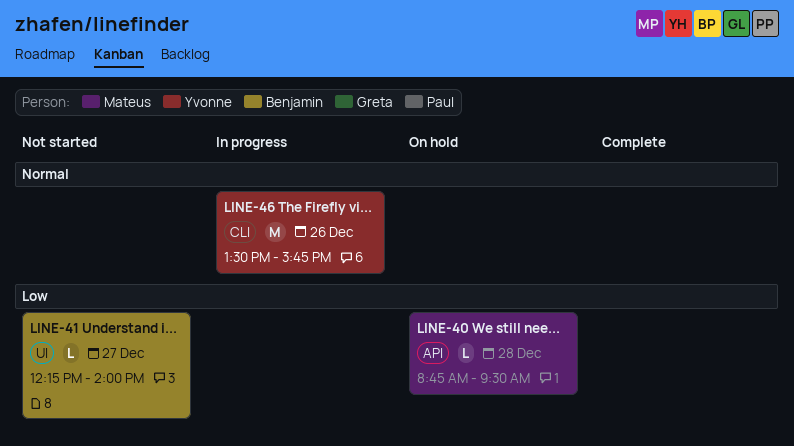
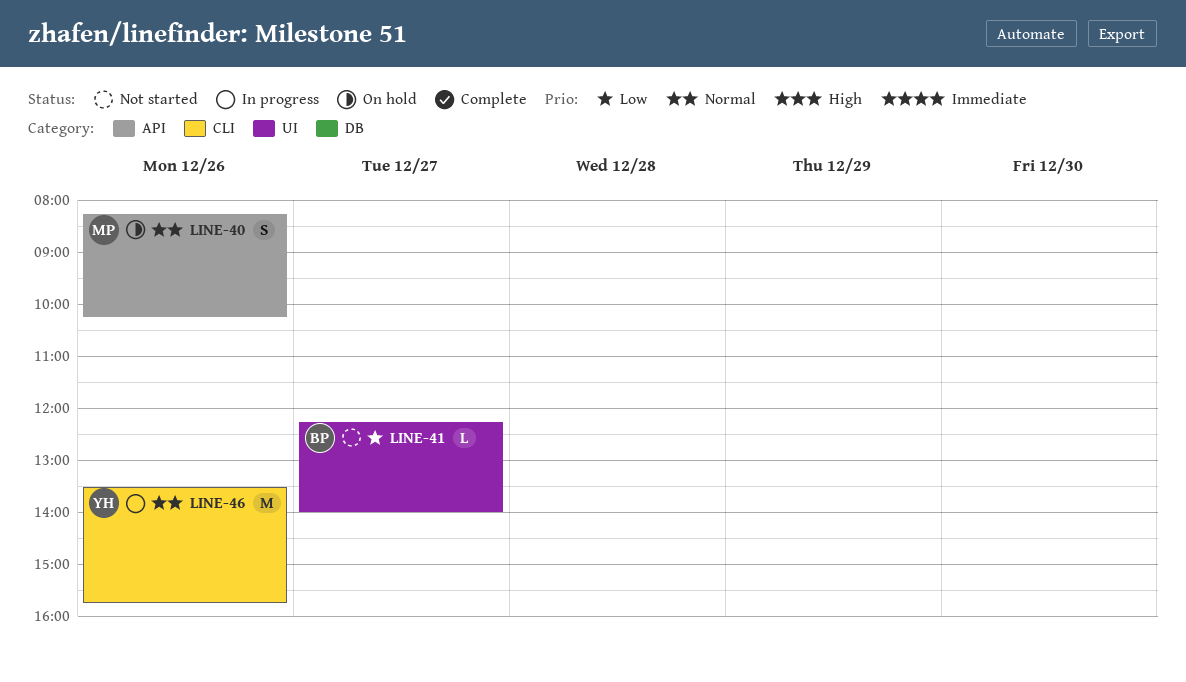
LINE-40, priority: Low -> Normal
LINE-40, estimate: L -> S
LINE-40, day: Dec 28 -> Dec 26
LINE-40, begins: 08:45 -> 08:15
LINE-40, ends: 09:30 -> 10:15

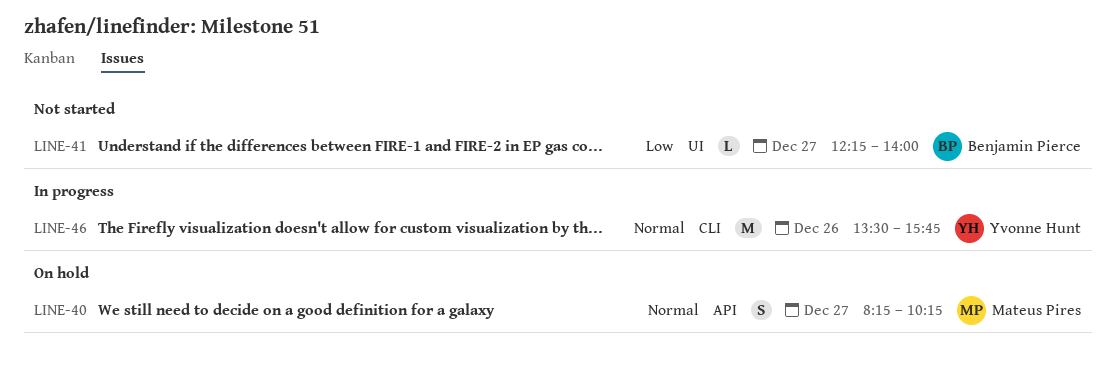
LINE-40, day: Dec 26 -> Dec 27

